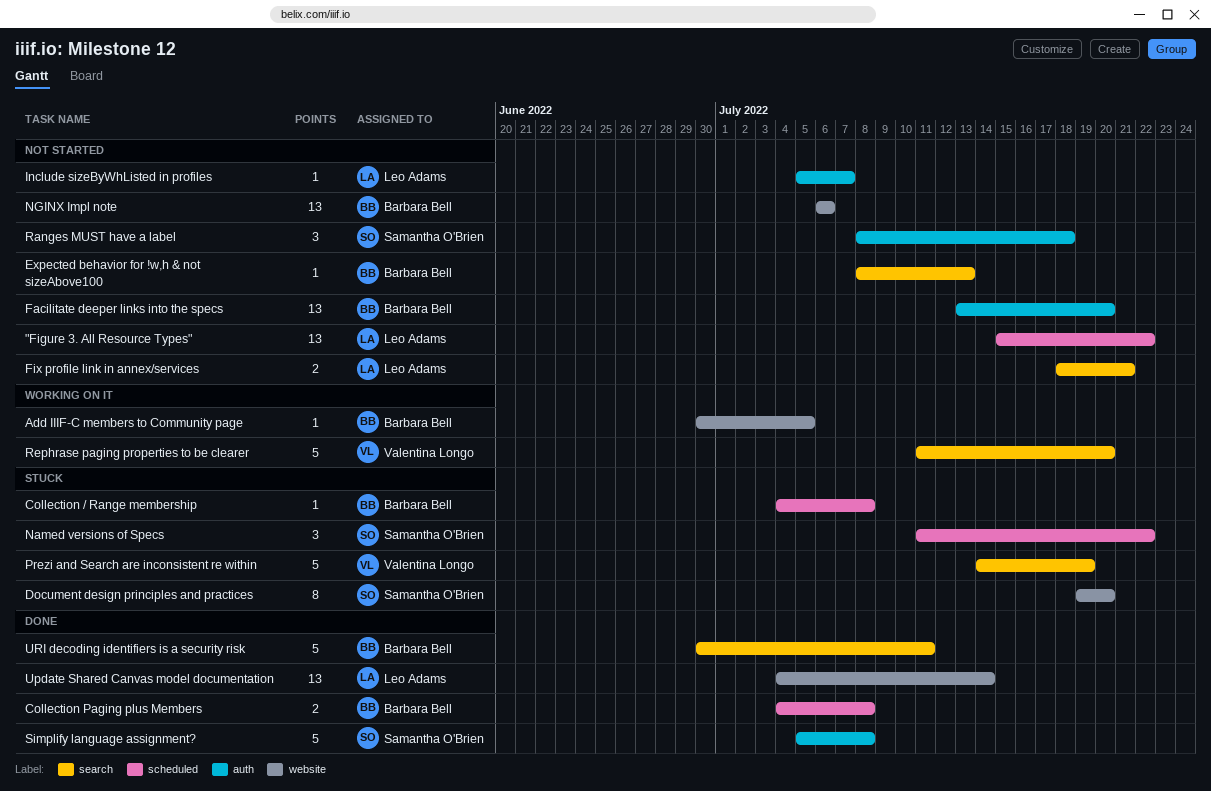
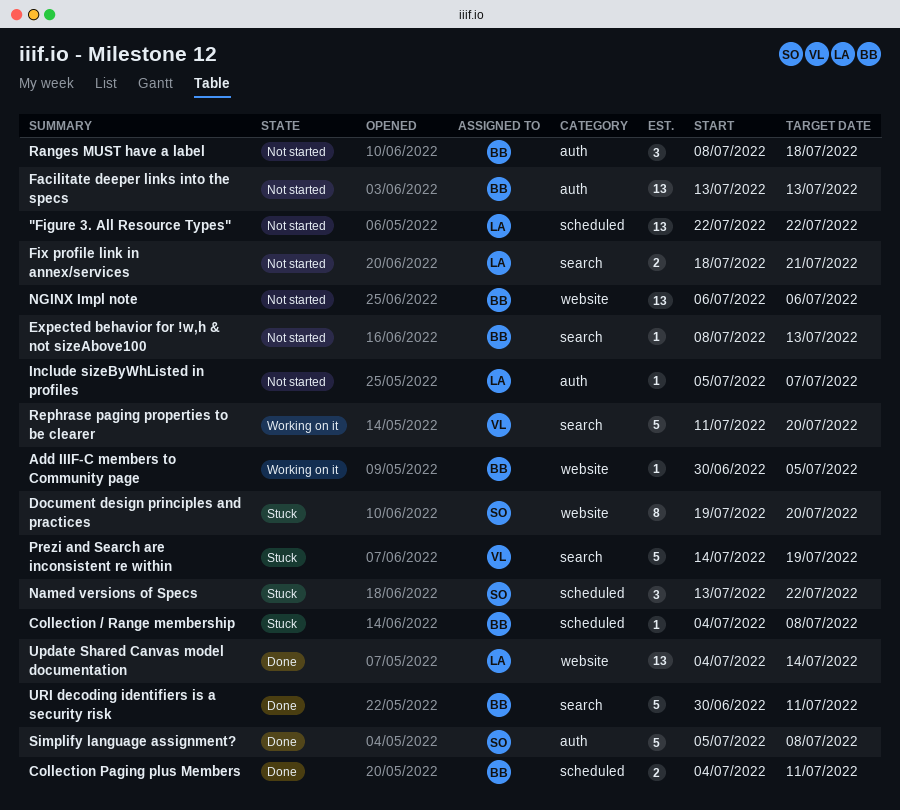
"Figure 3. All Resource Types", start: Jul 15 -> Jul 22
Collection Paging plus Members, due: Jul 8 -> Jul 11
Facilitate deeper links into the specs, due: Jul 20 -> Jul 13
Named versions of Specs, start: Jul 11 -> Jul 13
Ranges MUST have a label, owner: Samantha O'Brien -> Barbara Bell

